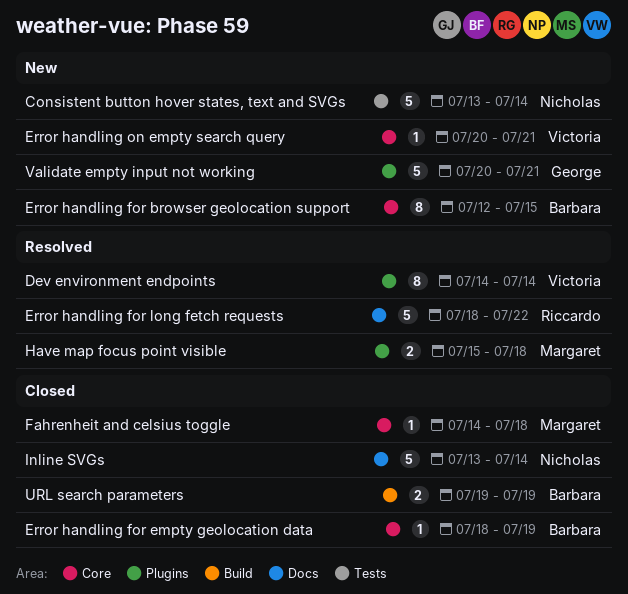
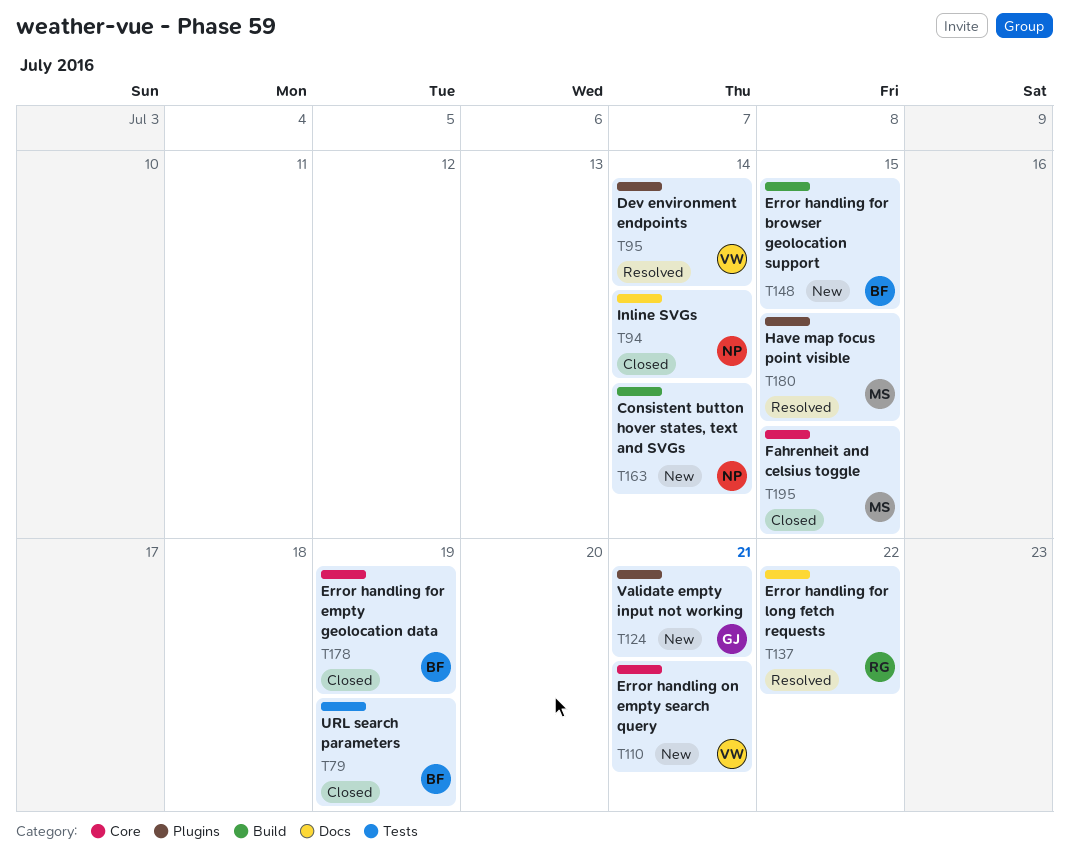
Consistent button hover states, text and SVGs, label: Tests -> Build
Error handling for browser geolocation support, label: Core -> Build
Fahrenheit and celsius toggle, due: Jul 18 -> Jul 15
Have map focus point visible, due: Jul 18 -> Jul 15
URL search parameters, label: Build -> Tests

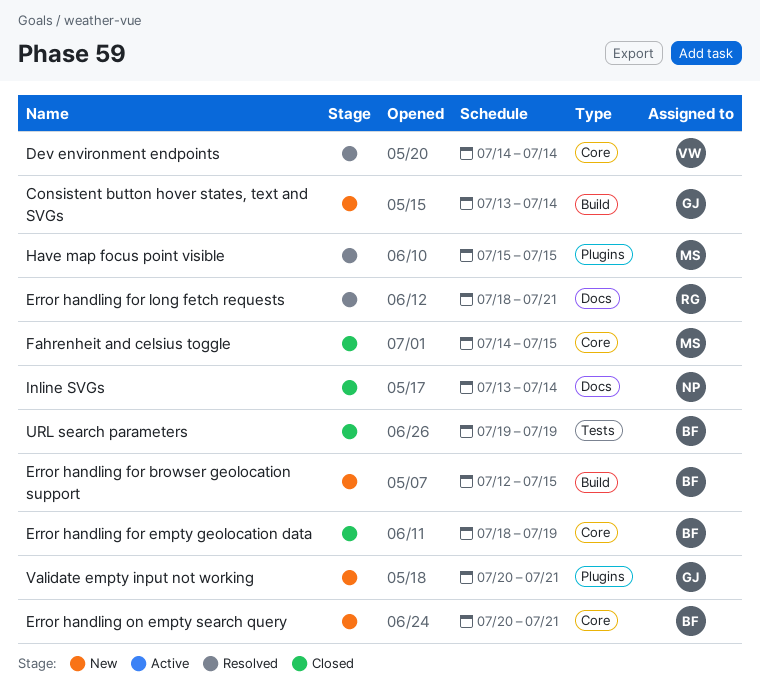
Consistent button hover states, text and SVGs, owner: NP -> GJ
Dev environment endpoints, label: Plugins -> Core
Error handling for long fetch requests, due: Jul 22 -> Jul 21
Error handling on empty search query, owner: VW -> BF

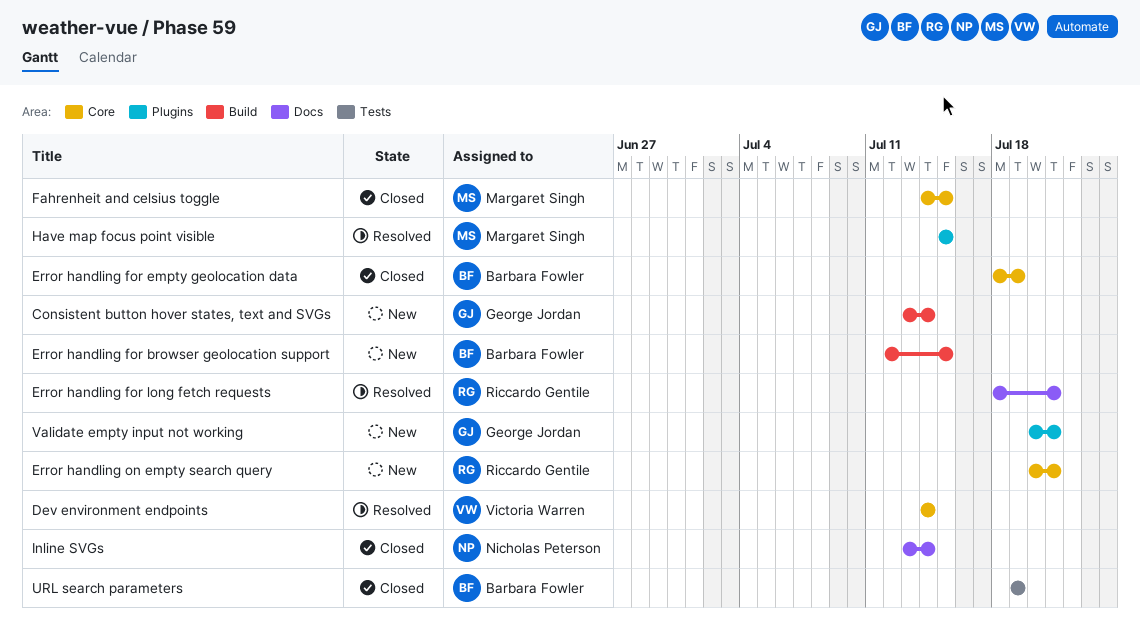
Error handling on empty search query, owner: Barbara Fowler -> Riccardo Gentile

